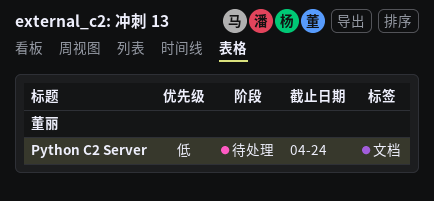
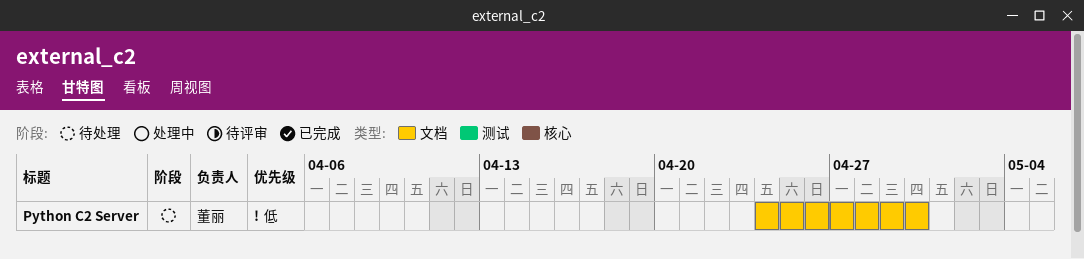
Python C2 Server, due: Apr 24 -> Apr 30

